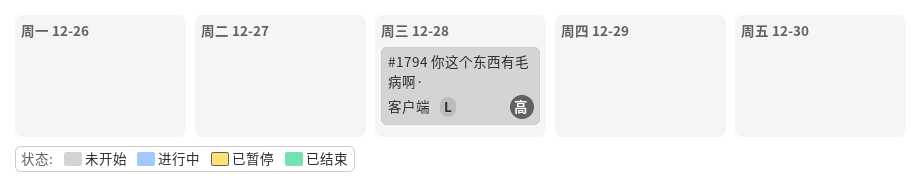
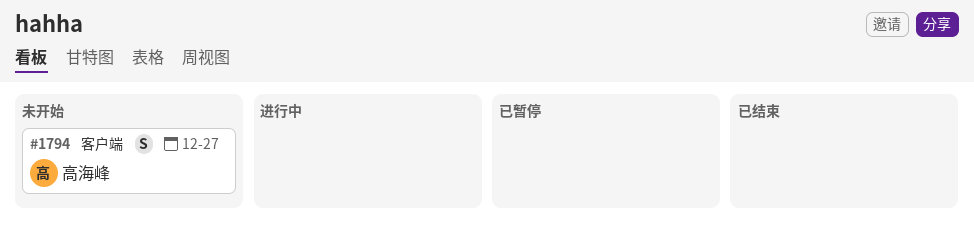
#1794, estimate: L -> S
#1794, due: Dec 28 -> Dec 27

